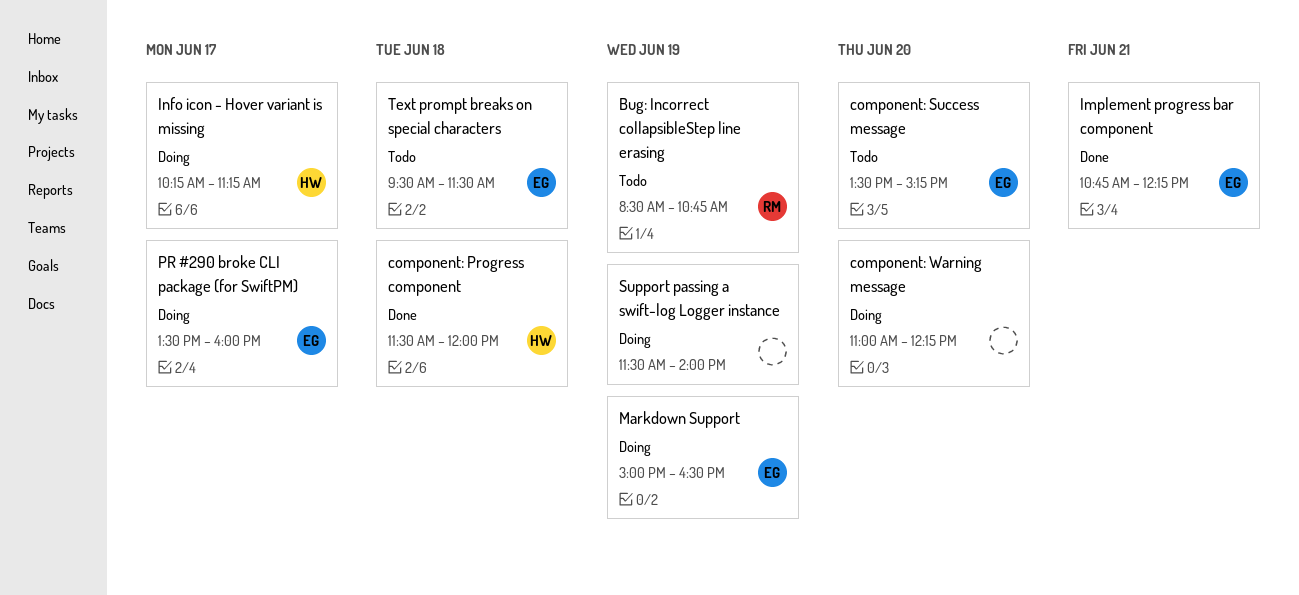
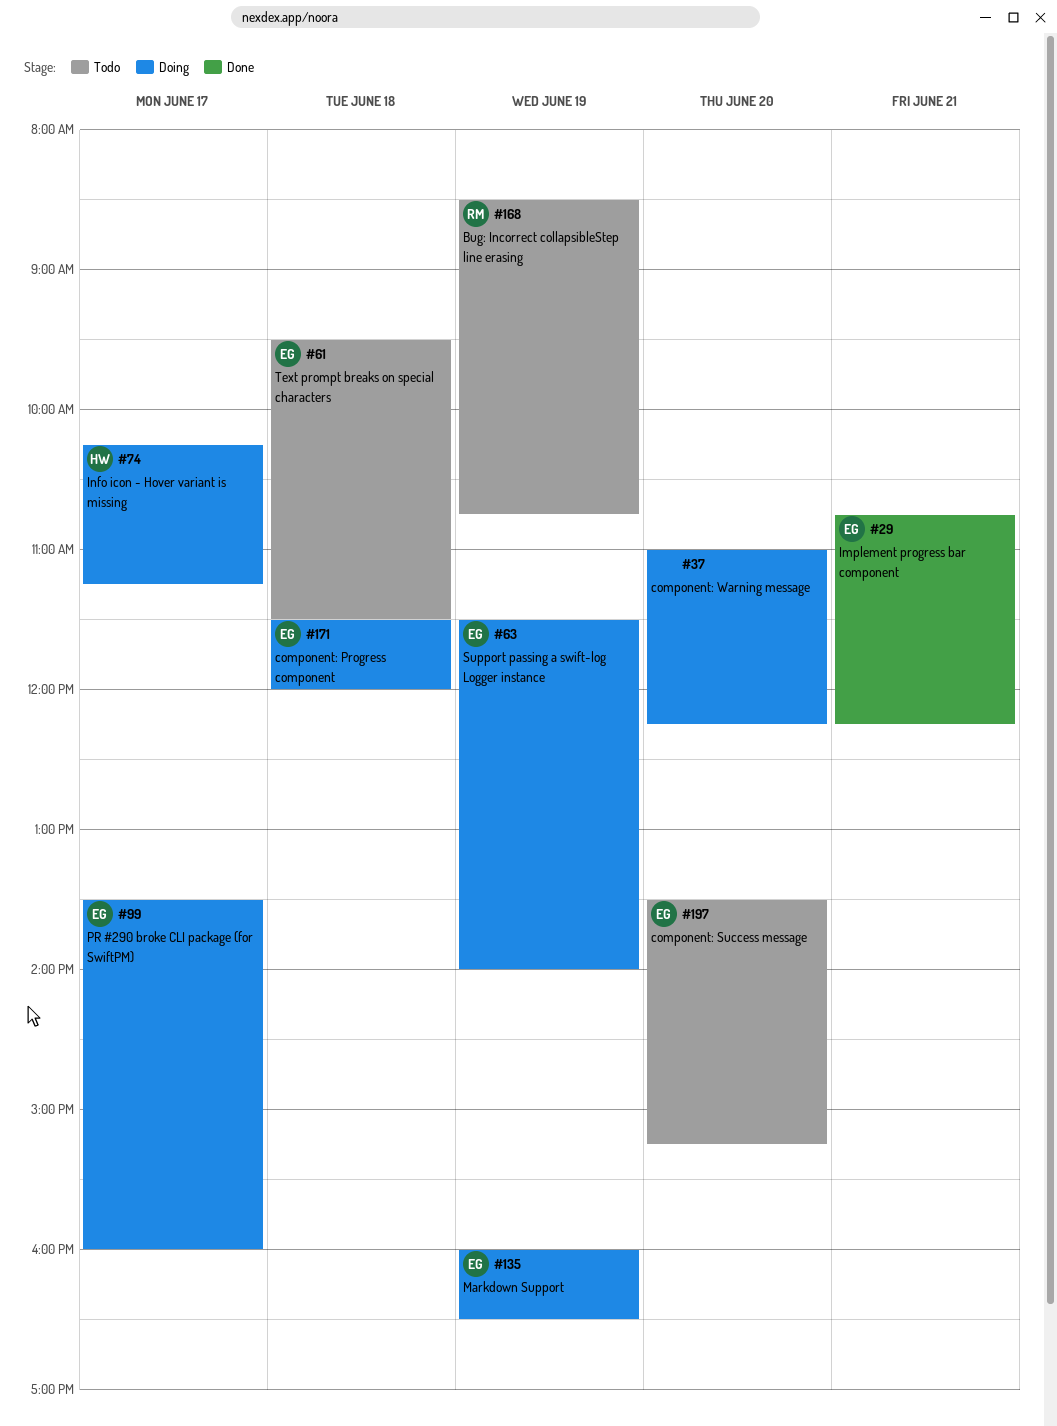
component: Progress component, status: Done -> Doing
component: Progress component, owner: HW -> EG
Markdown Support, begins: 15:00 -> 16:00
Support passing a swift-log Logger instance, owner: none -> EG

